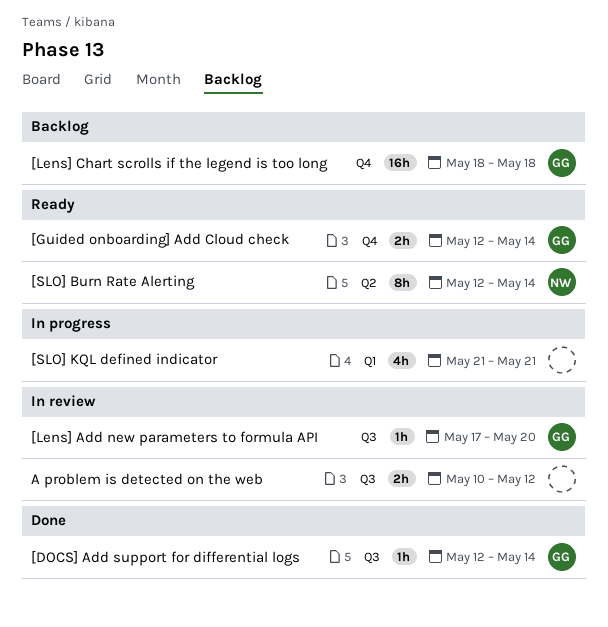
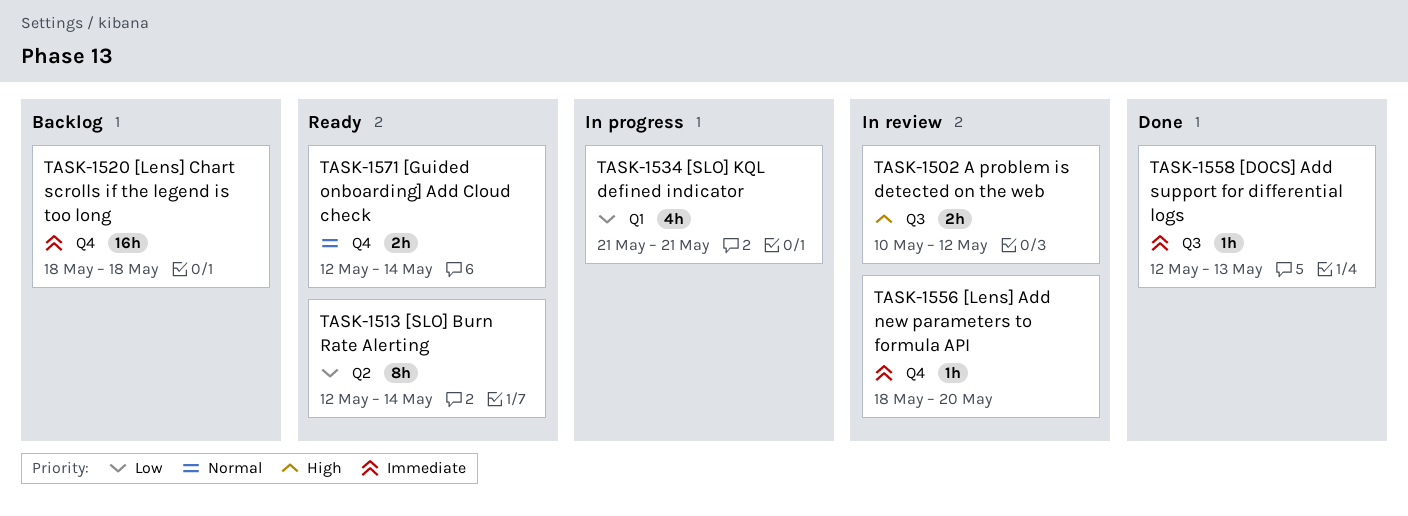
[DOCS] Add support for differential logs, due: May 14 -> May 13
[Lens] Add new parameters to formula API, label: Q3 -> Q4
[Lens] Add new parameters to formula API, start: May 17 -> May 18

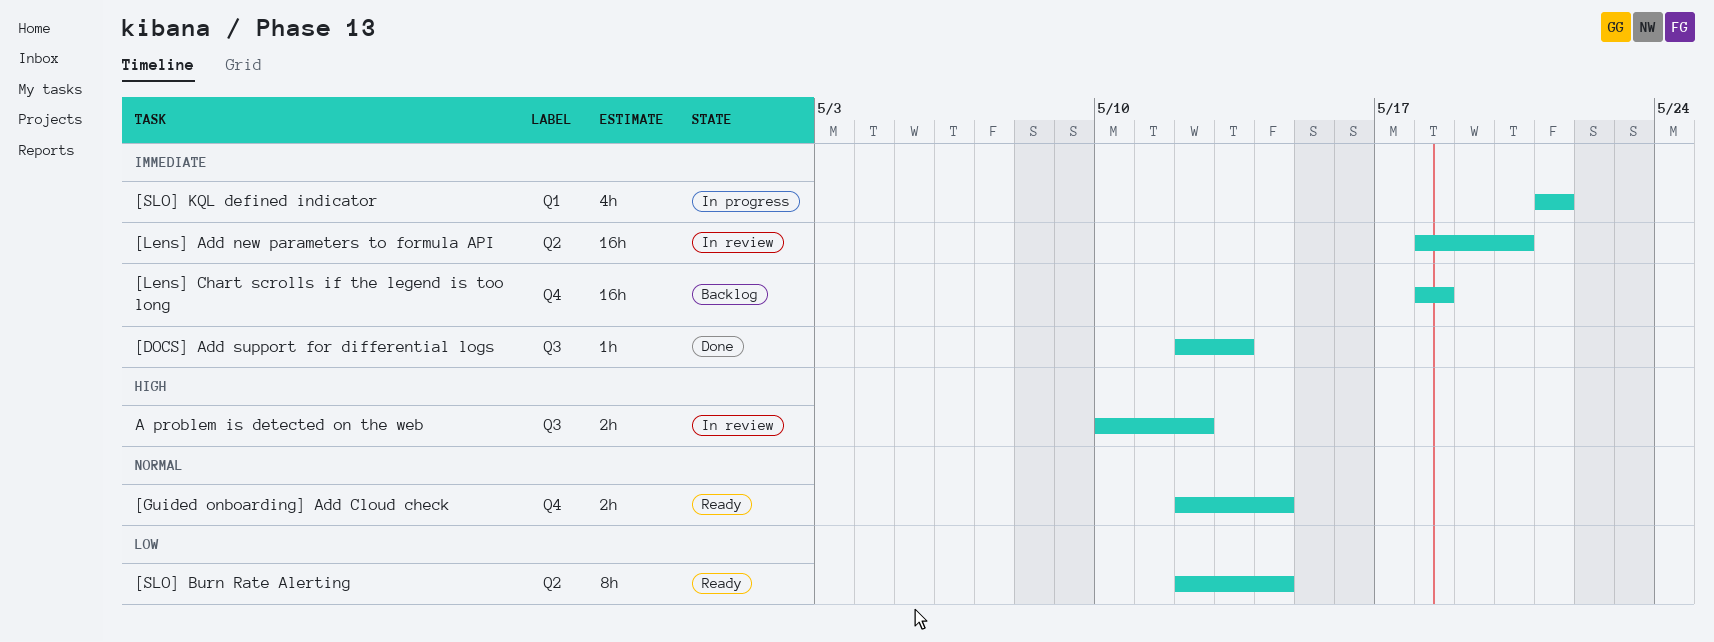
[Lens] Add new parameters to formula API, label: Q4 -> Q2
[Lens] Add new parameters to formula API, estimate: 1h -> 16h
[SLO] KQL defined indicator, priority: Low -> Immediate

